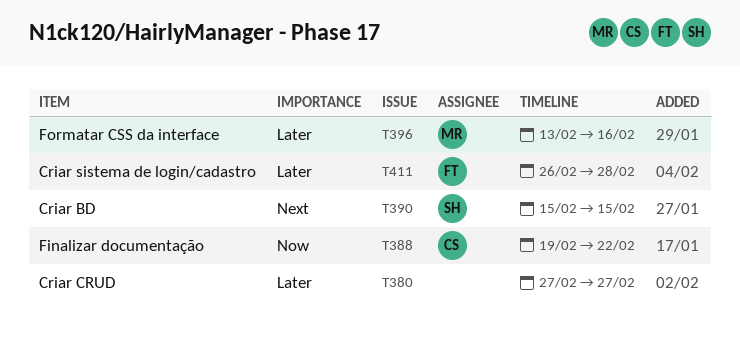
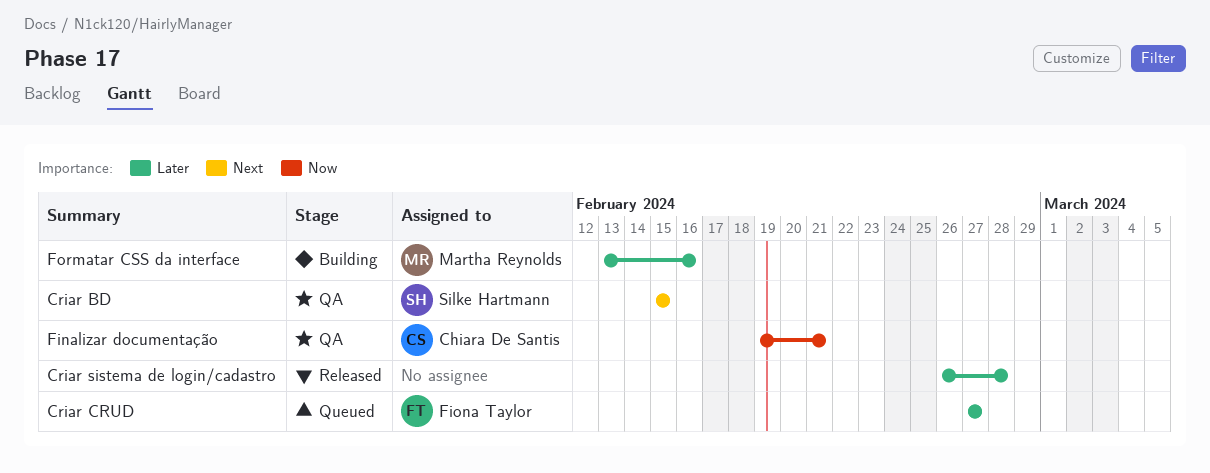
Criar CRUD, owner: none -> Fiona Taylor
Criar sistema de login/cadastro, owner: Fiona Taylor -> none
Finalizar documentação, due: Feb 22 -> Feb 21

